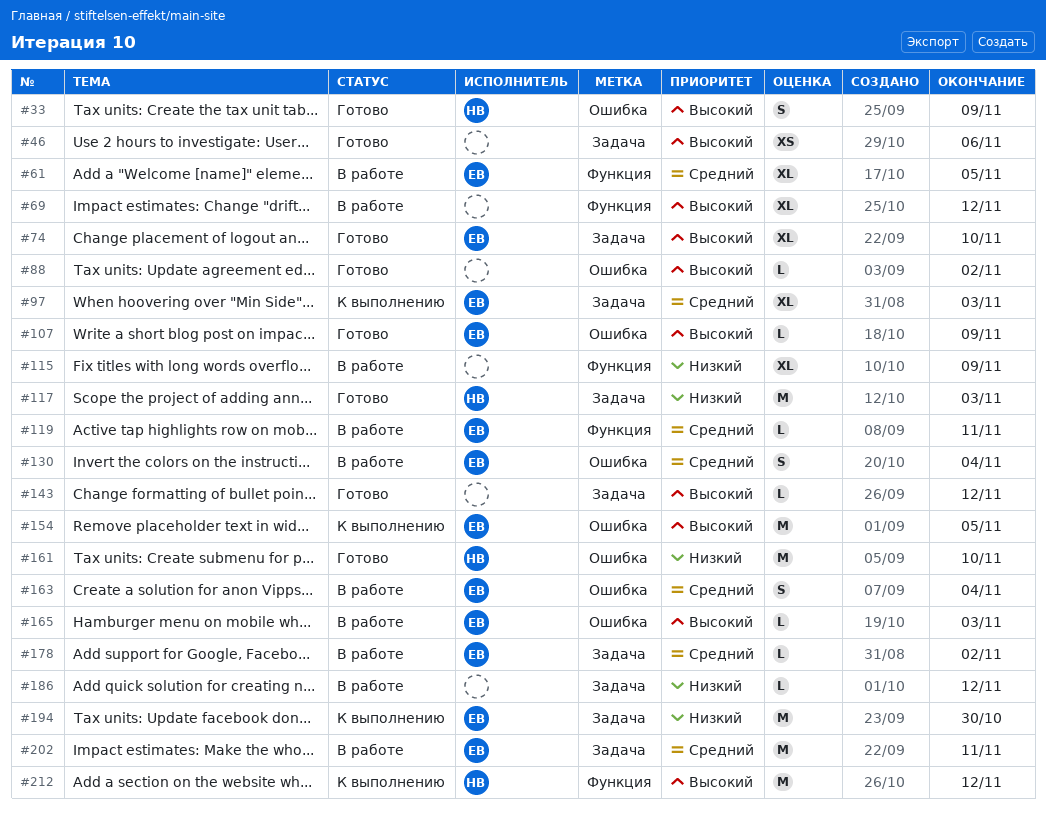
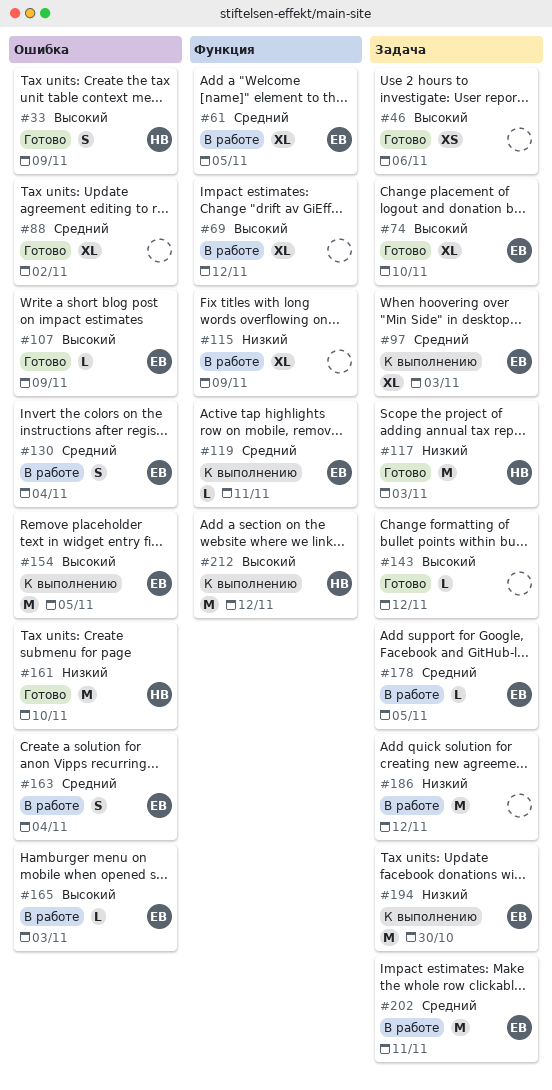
#88, priority: Высокий -> Средний
#88, estimate: L -> XL
#119, status: В работе -> К выполнению
#178, due: Nov 2 -> Nov 5
#186, estimate: L -> M

